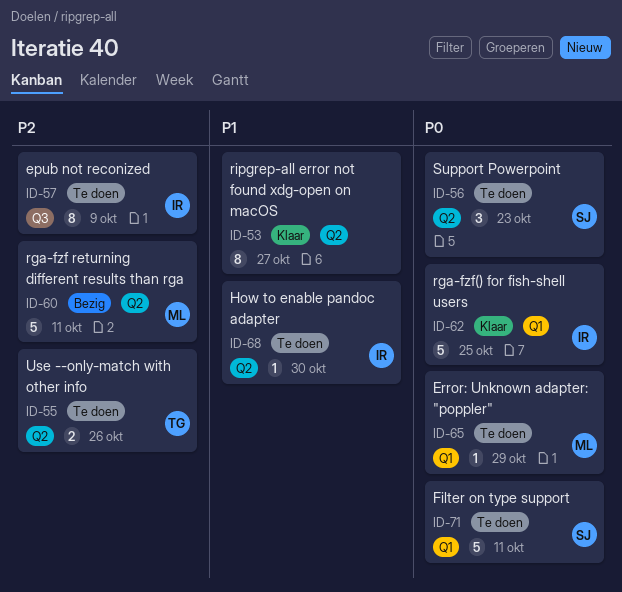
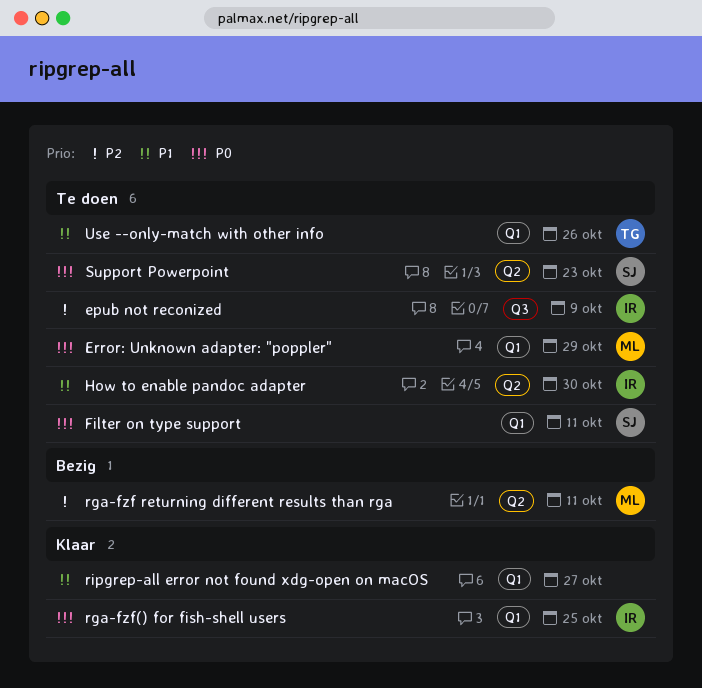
ripgrep-all error not found xdg-open on macOS, label: Q2 -> Q1
Use --only-match with other info, priority: P2 -> P1
Use --only-match with other info, label: Q2 -> Q1

